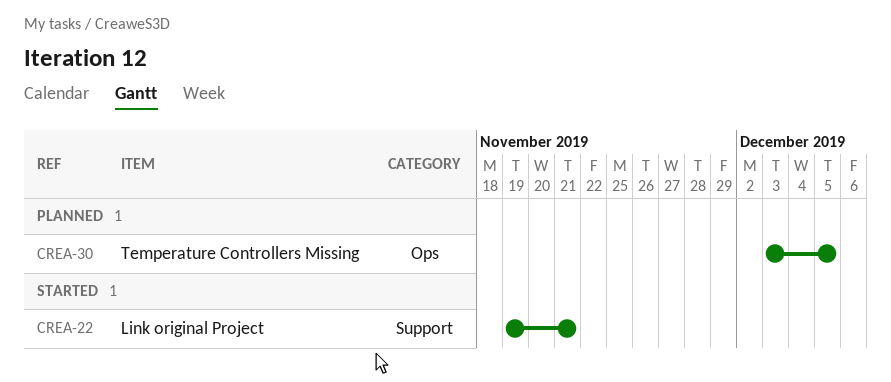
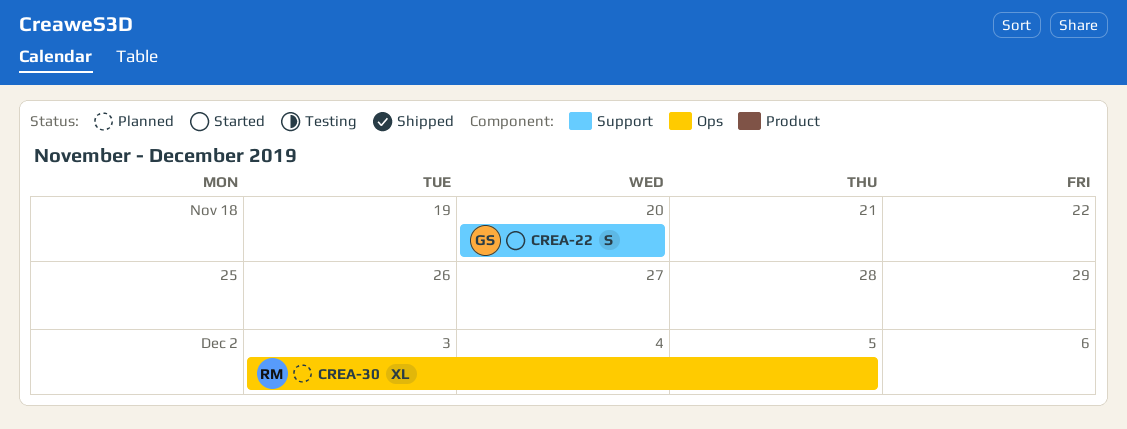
CREA-22, start: Nov 19 -> Nov 20
CREA-22, due: Nov 21 -> Nov 20

